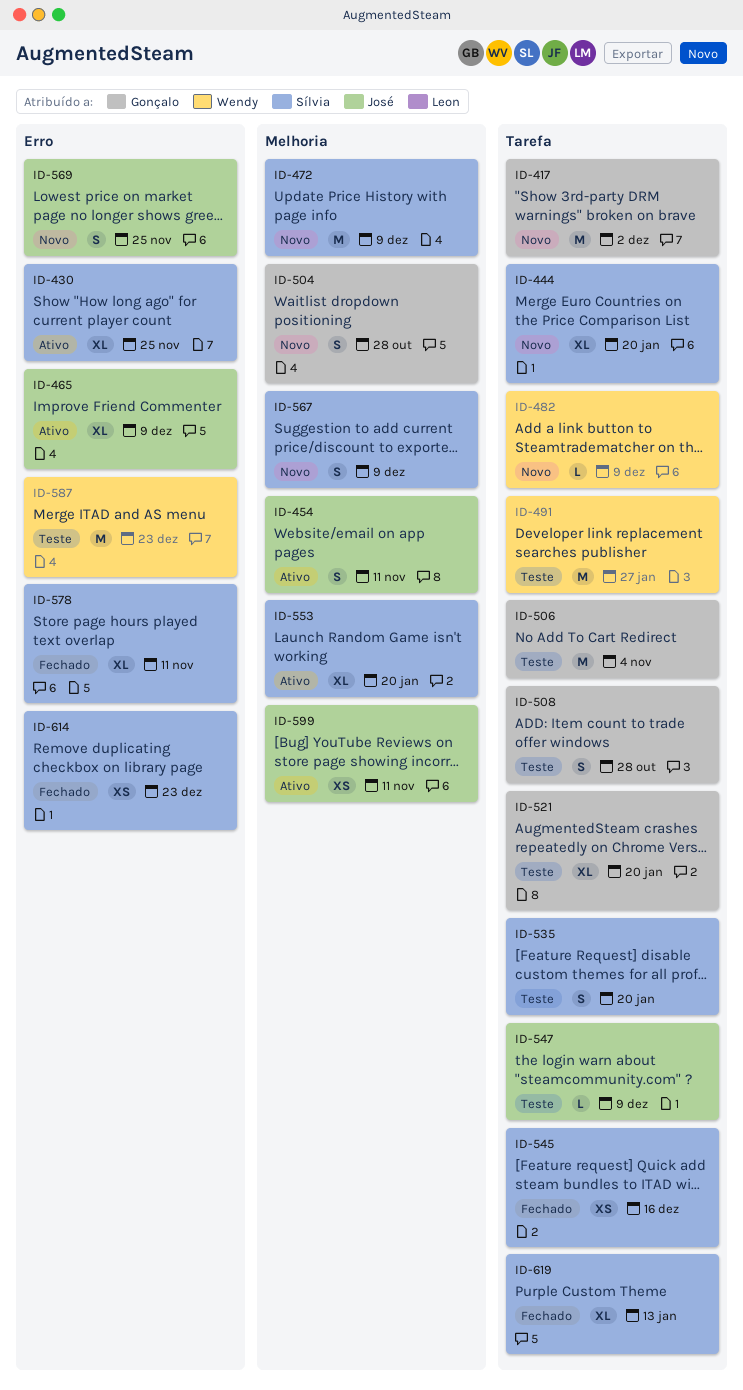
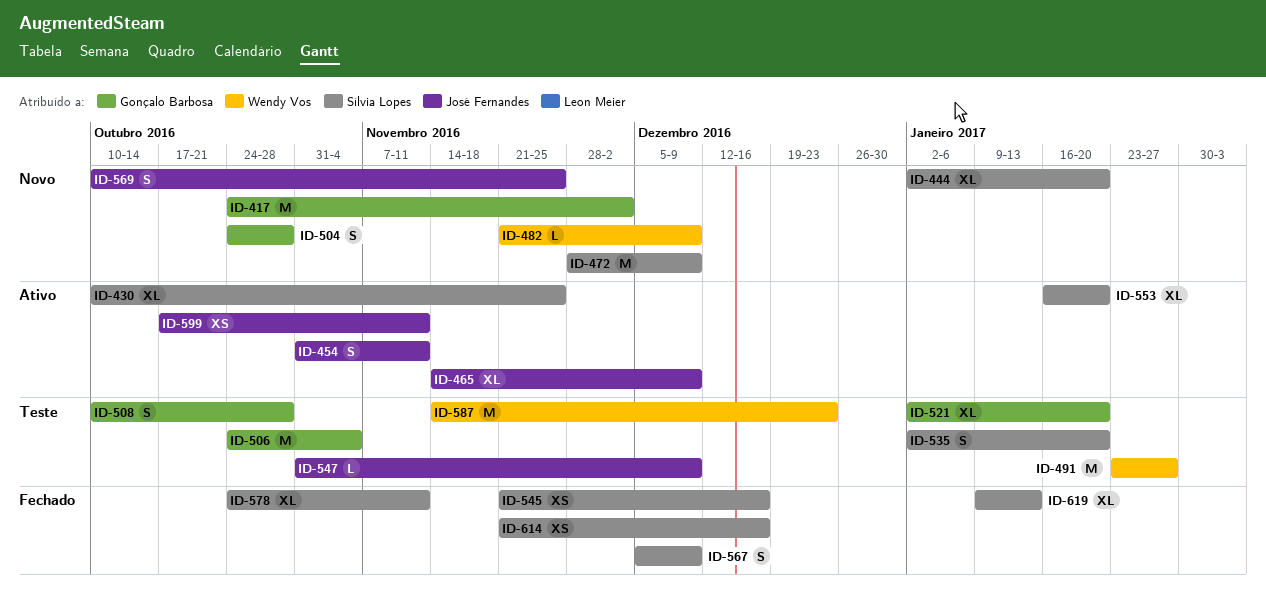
ID-567, status: Novo -> Fechado
ID-614, due: Dec 23 -> Dec 16

